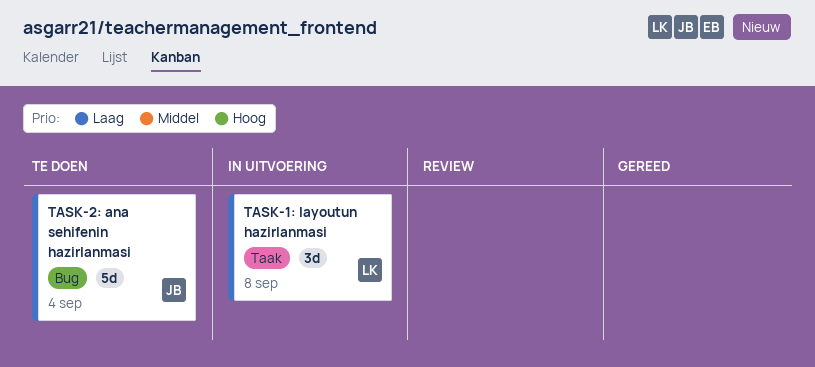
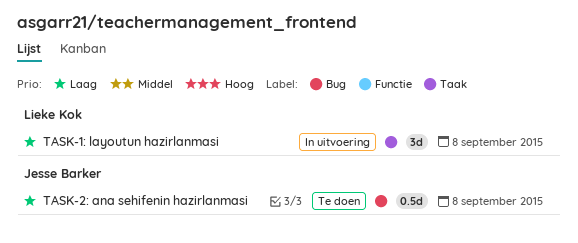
TASK-2: ana sehifenin hazirlanmasi, estimate: 5d -> 0.5d
TASK-2: ana sehifenin hazirlanmasi, due: Sep 4 -> Sep 8

